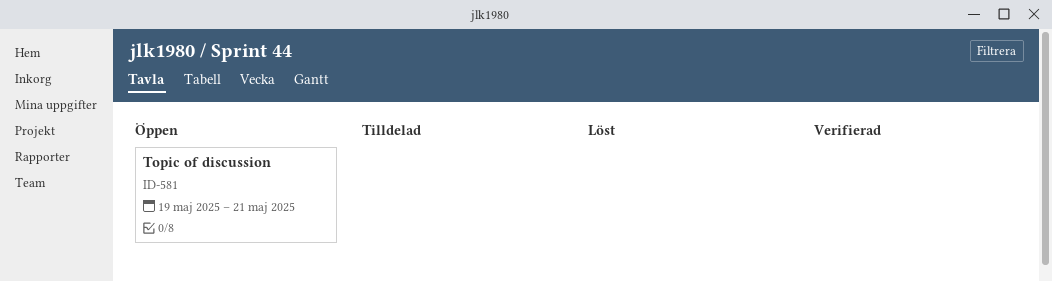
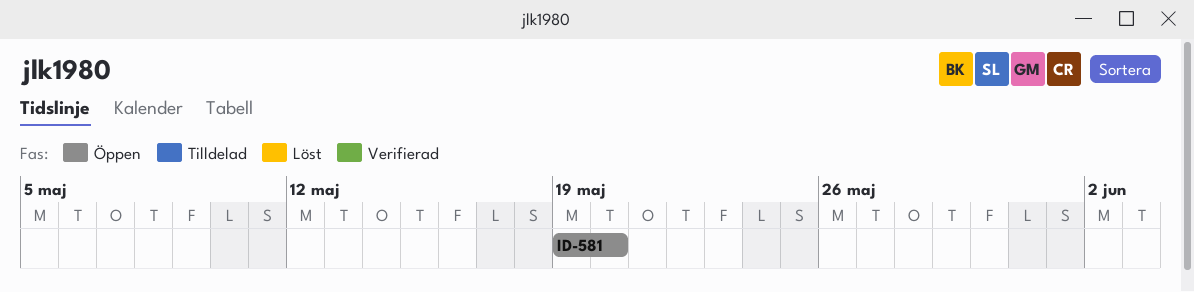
ID-581, due: May 21 -> May 20

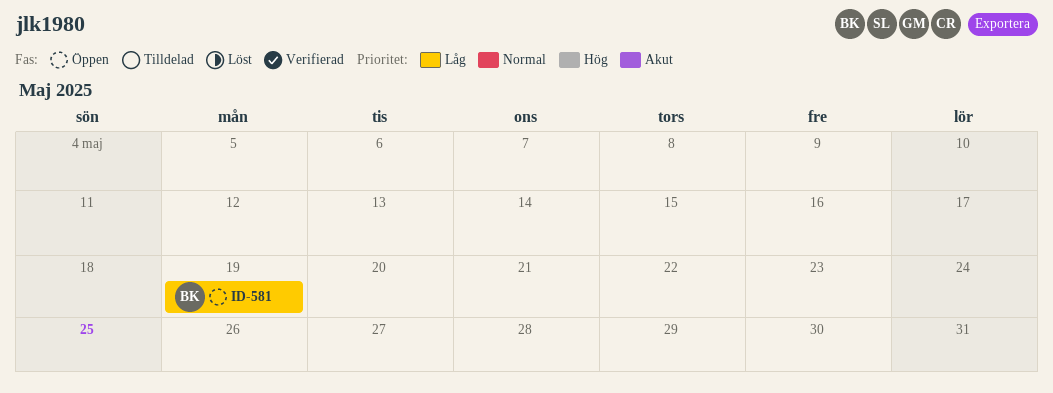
ID-581, due: May 20 -> May 19

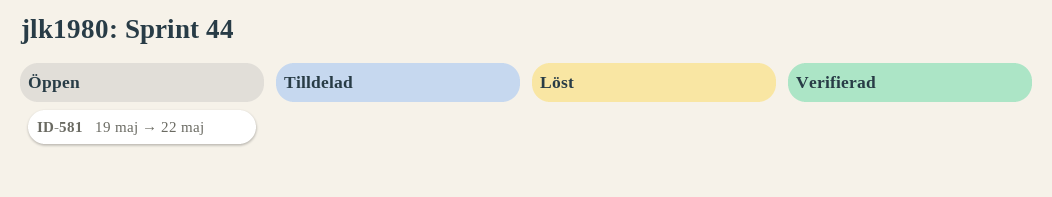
ID-581, due: May 19 -> May 22

